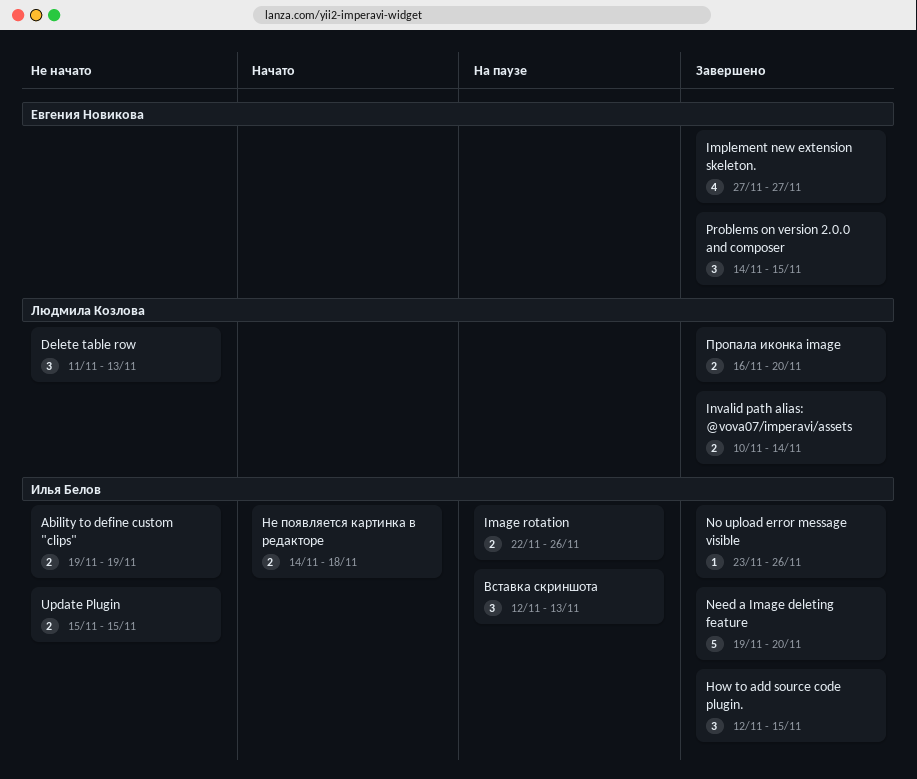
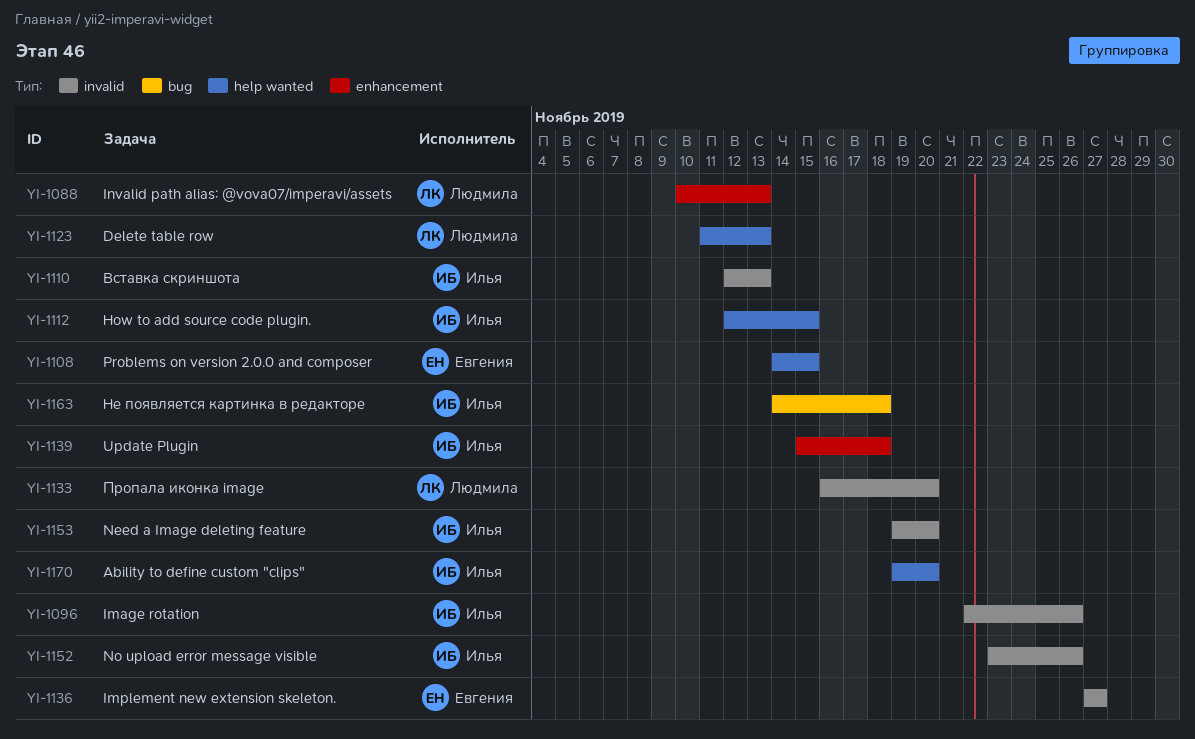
Ability to define custom "clips", due: Nov 19 -> Nov 20
Invalid path alias: @vova07/imperavi/assets, due: Nov 14 -> Nov 13
Update Plugin, due: Nov 15 -> Nov 18

